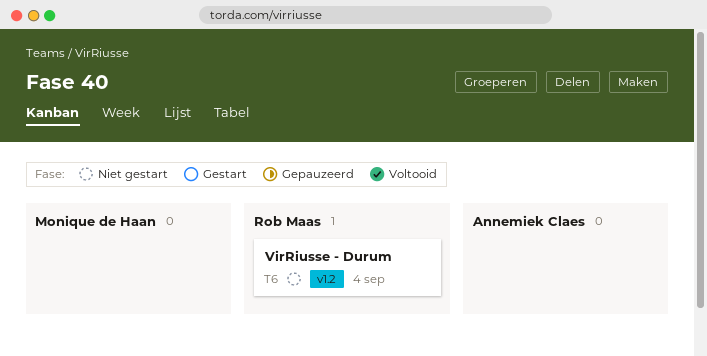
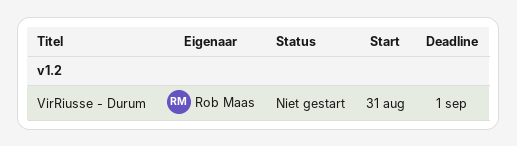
VirRiusse - Durum, due: Sep 4 -> Sep 1

